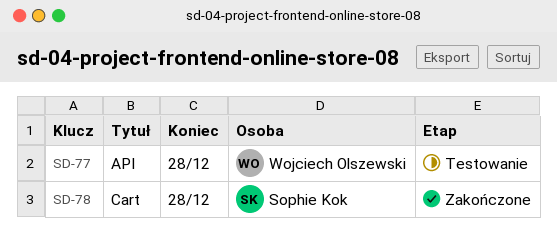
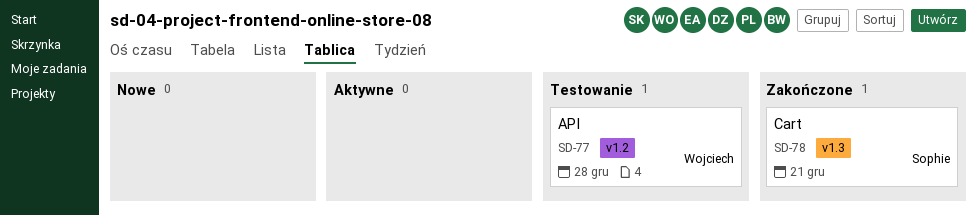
SD-78, due: Dec 28 -> Dec 21

